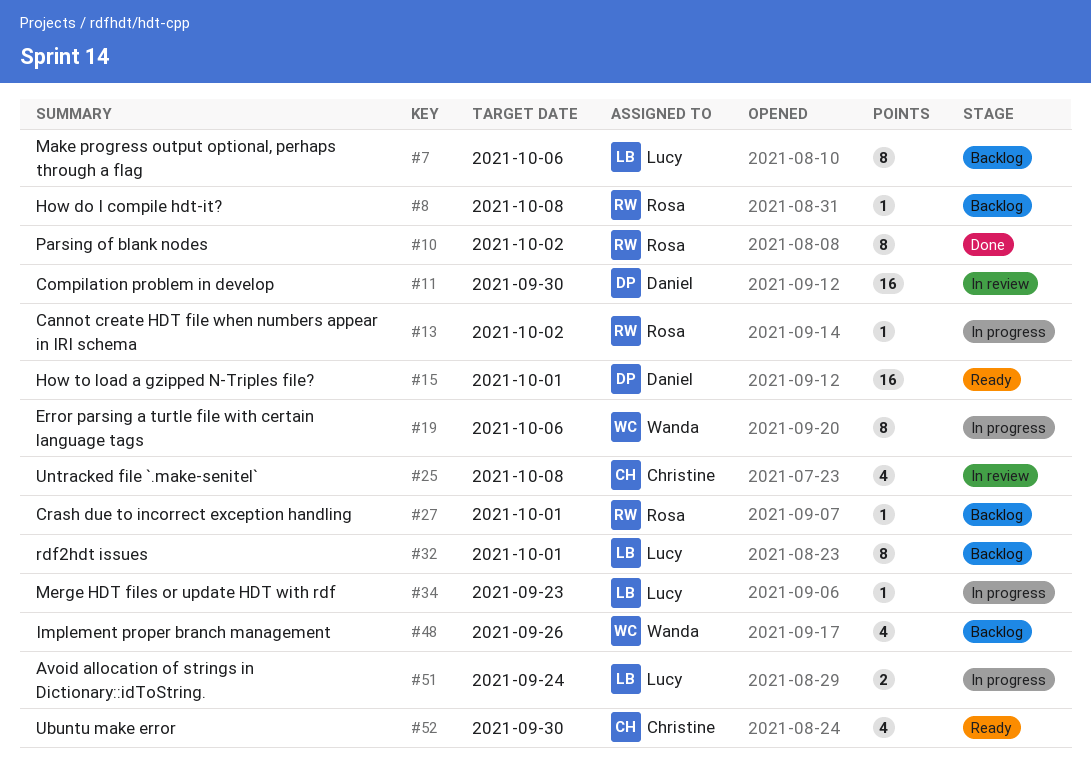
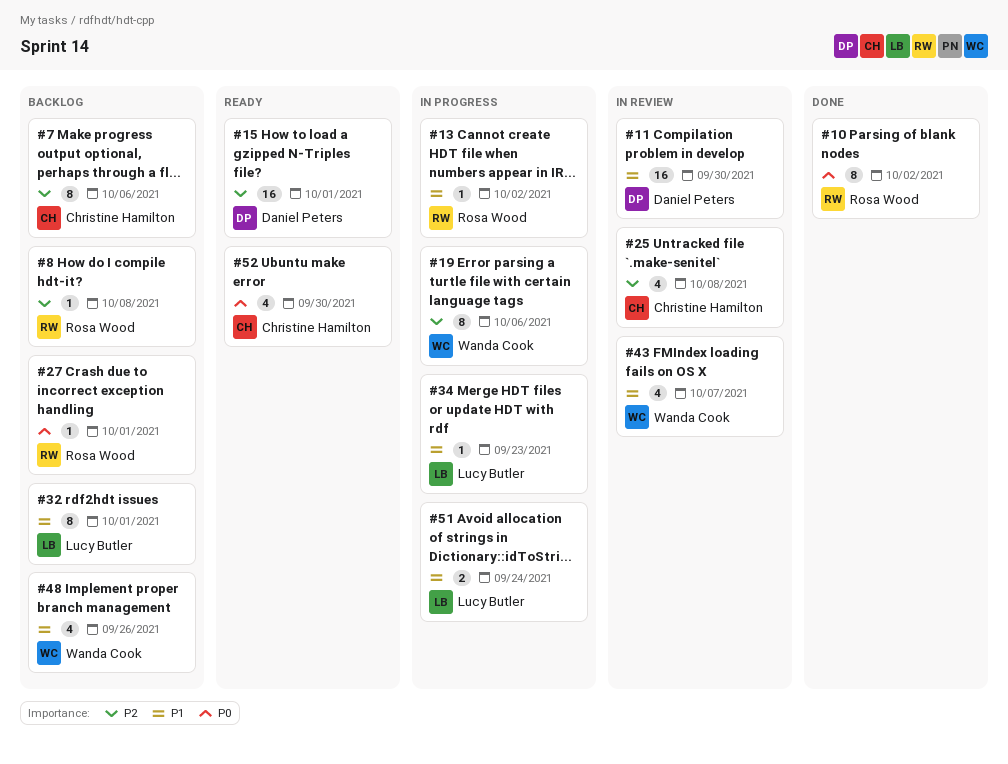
#7, owner: Lucy Butler -> Christine Hamilton
#43: none -> present

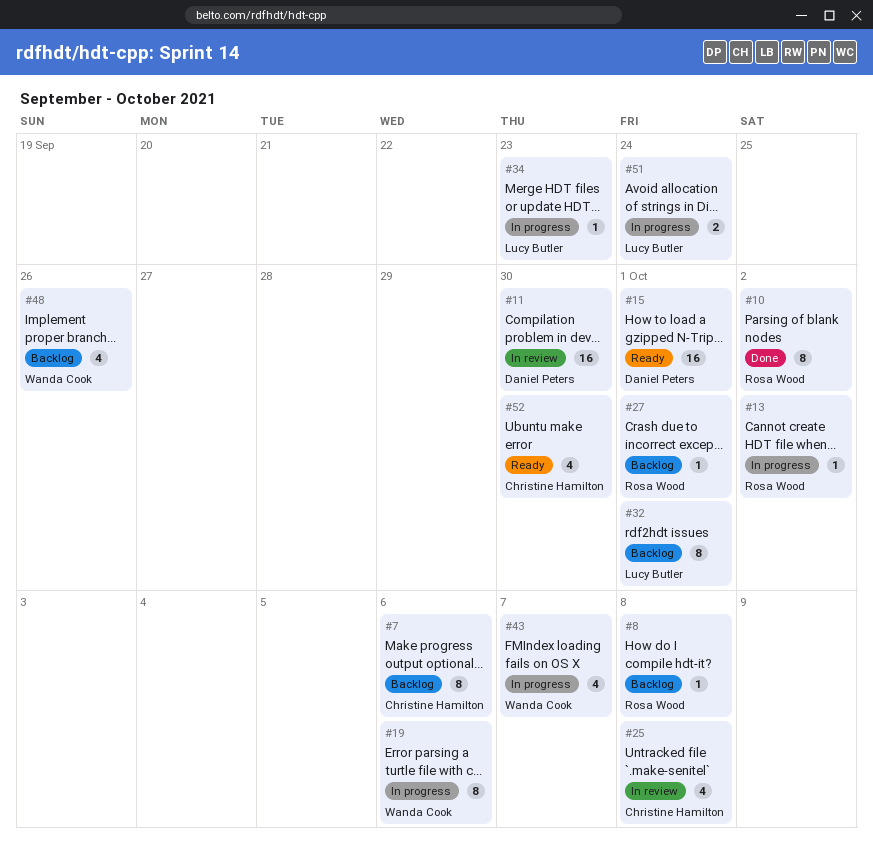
#43, status: In review -> In progress

